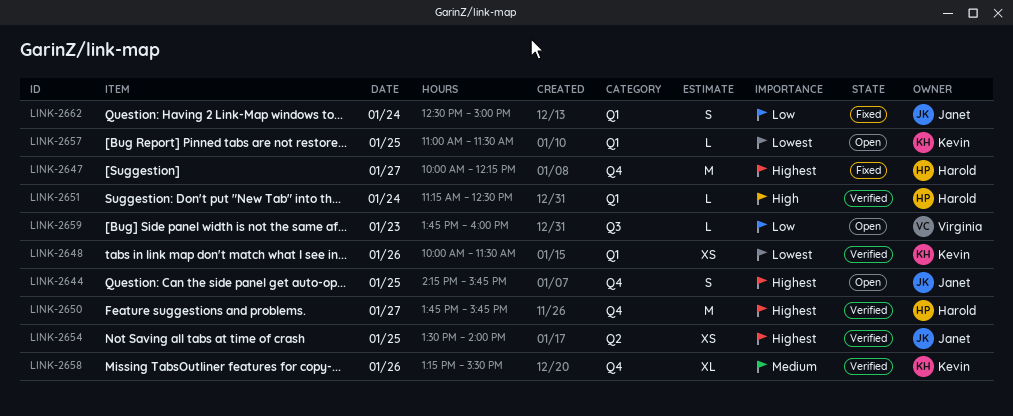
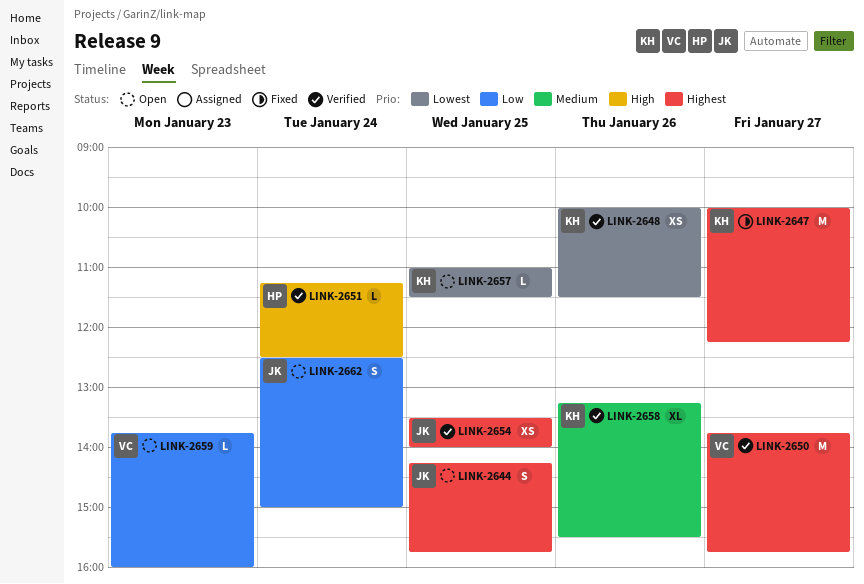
LINK-2647, owner: Harold -> Kevin
LINK-2650, owner: Harold -> Virginia
LINK-2662, status: Fixed -> Open

